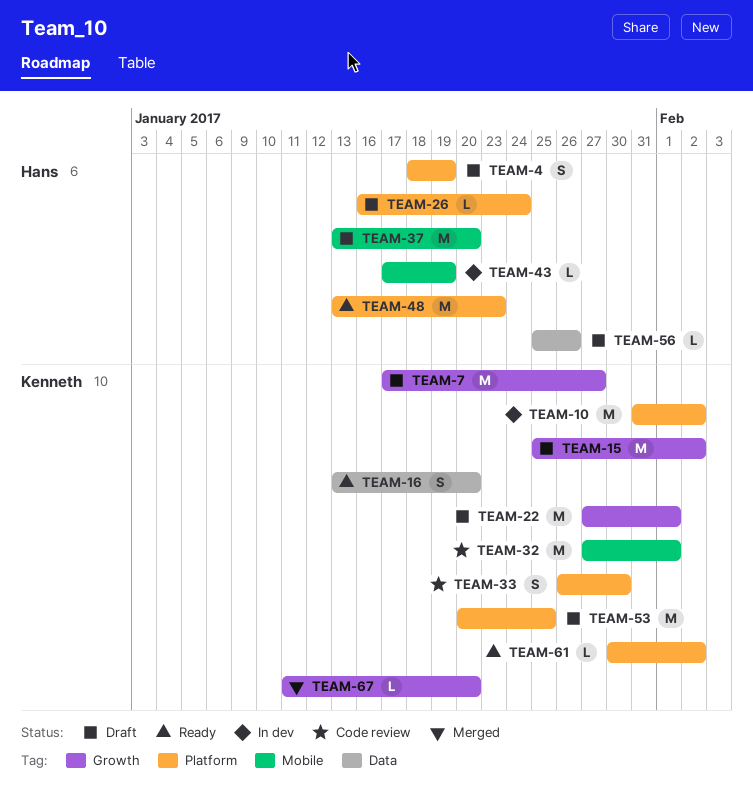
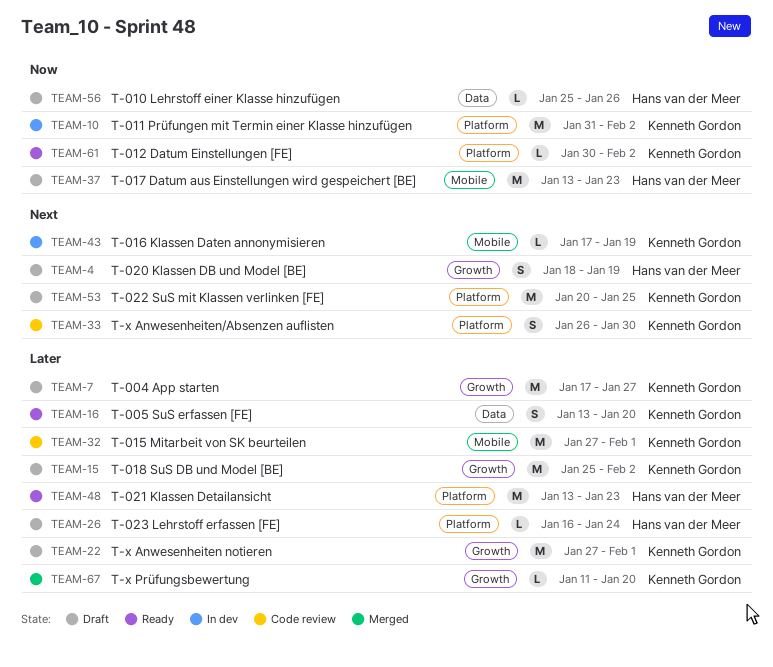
TEAM-4, label: Platform -> Growth
TEAM-37, due: Jan 20 -> Jan 23
TEAM-43, owner: Hans van der Meer -> Kenneth Gordon

